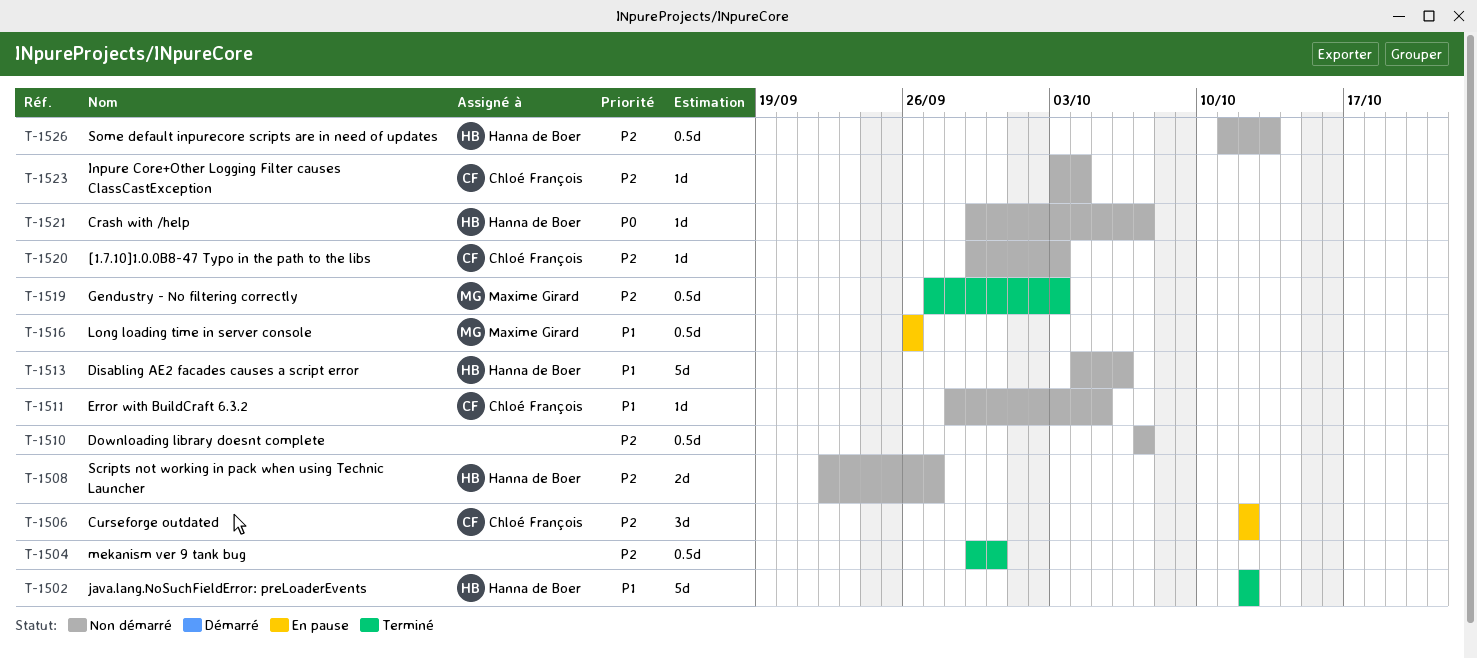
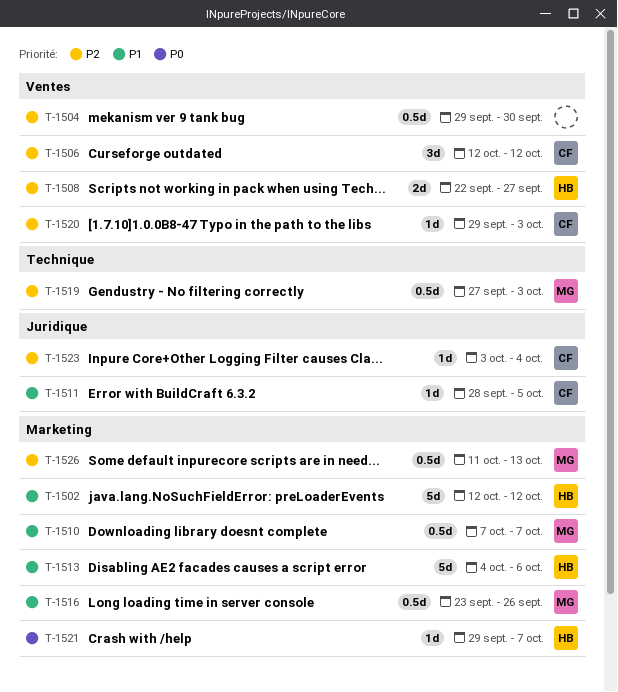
T-1510, owner: none -> Maxime Girard
T-1510, priority: P2 -> P1
T-1516, start: Sep 26 -> Sep 23
T-1526, owner: Hanna de Boer -> Maxime Girard

